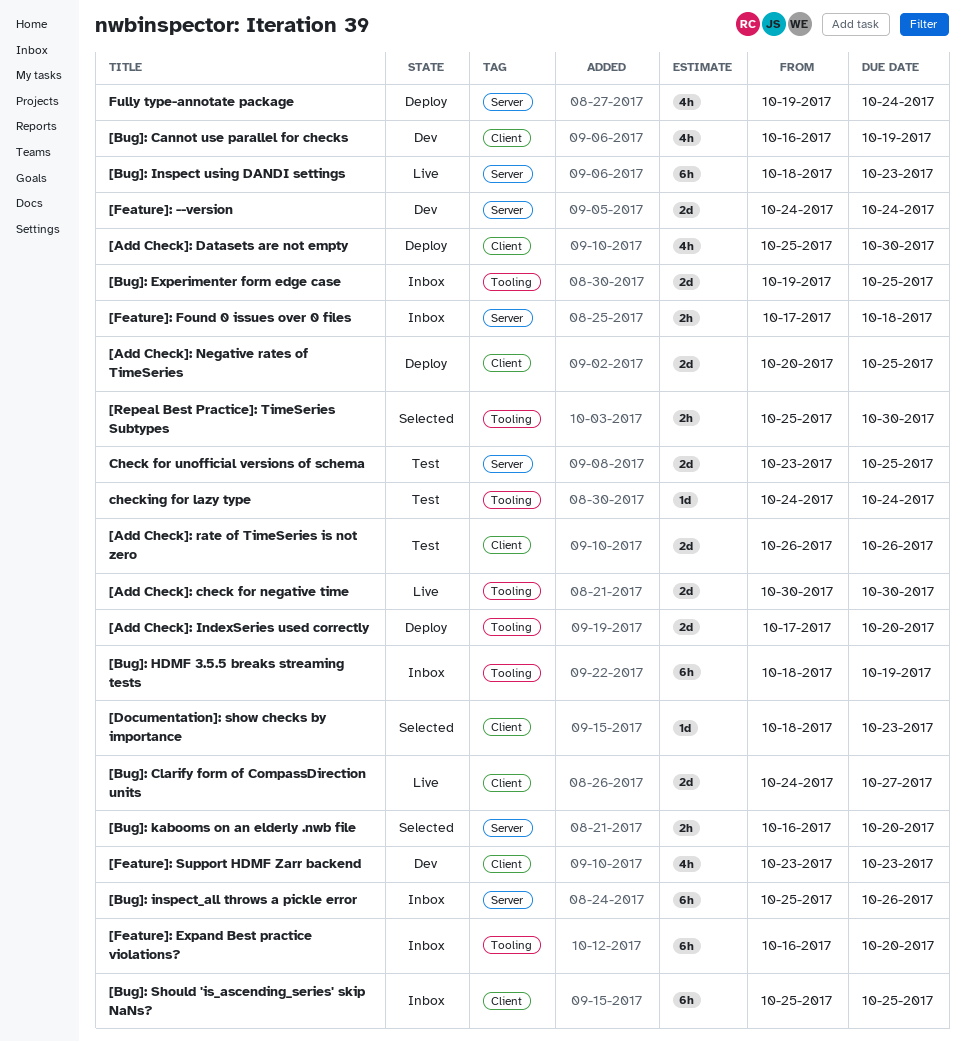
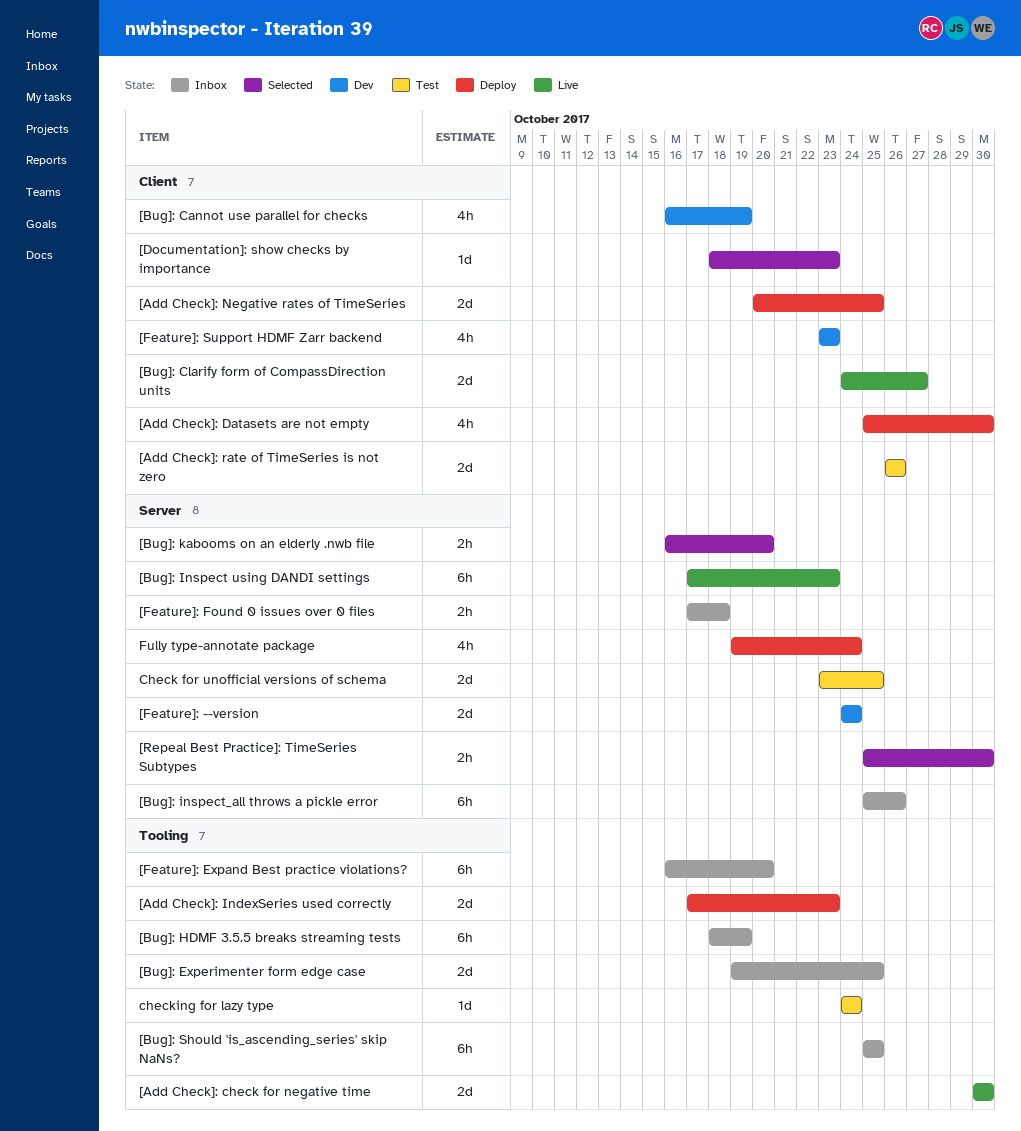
[Add Check]: IndexSeries used correctly, due: Oct 20 -> Oct 23
[Bug]: Inspect using DANDI settings, start: Oct 18 -> Oct 17
[Bug]: Should 'is_ascending_series' skip NaNs?, label: Client -> Tooling
[Repeal Best Practice]: TimeSeries Subtypes, label: Tooling -> Server

